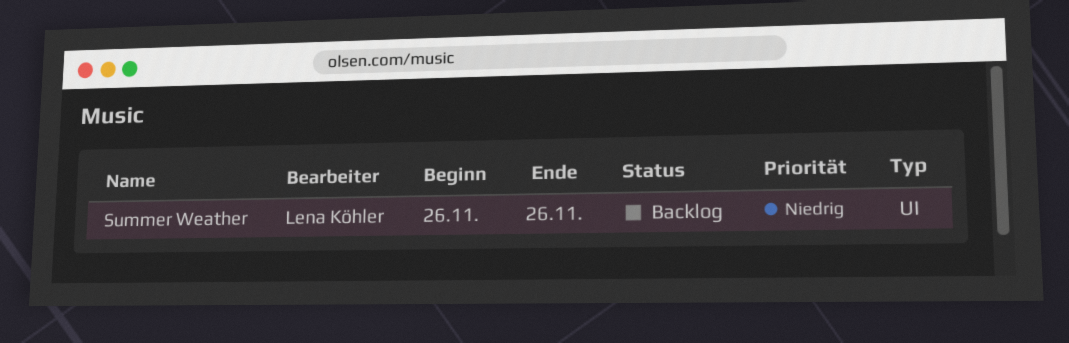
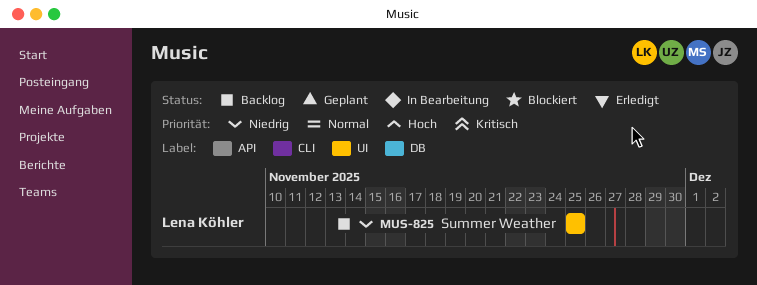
Summer Weather, start: Nov 26 -> Nov 25
Summer Weather, due: Nov 26 -> Nov 25

